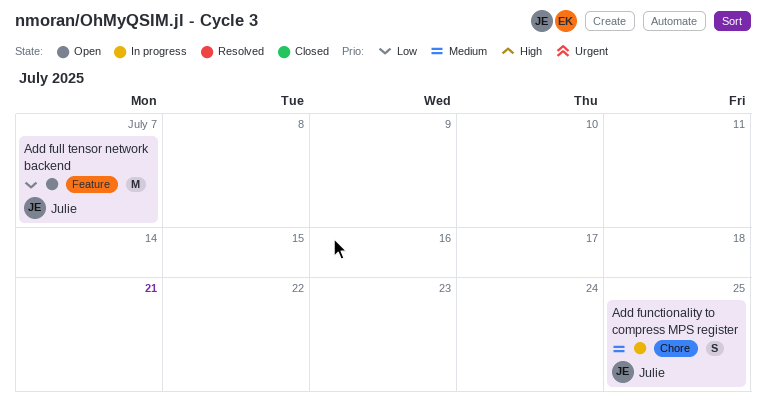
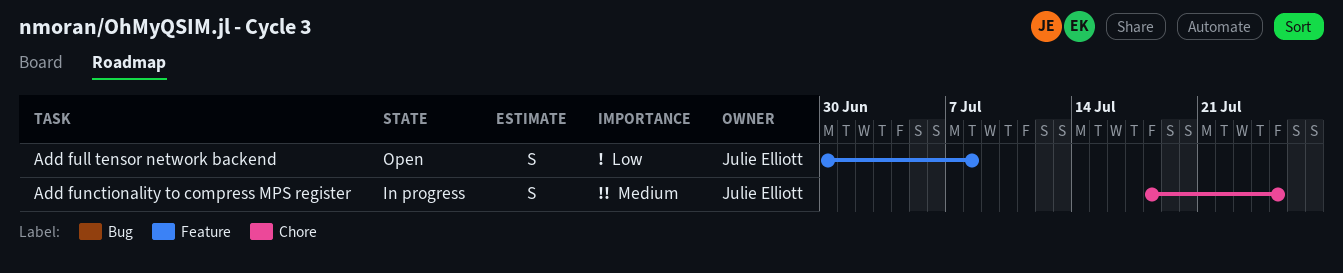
Add full tensor network backend, estimate: M -> S
Add full tensor network backend, due: Jul 7 -> Jul 8

